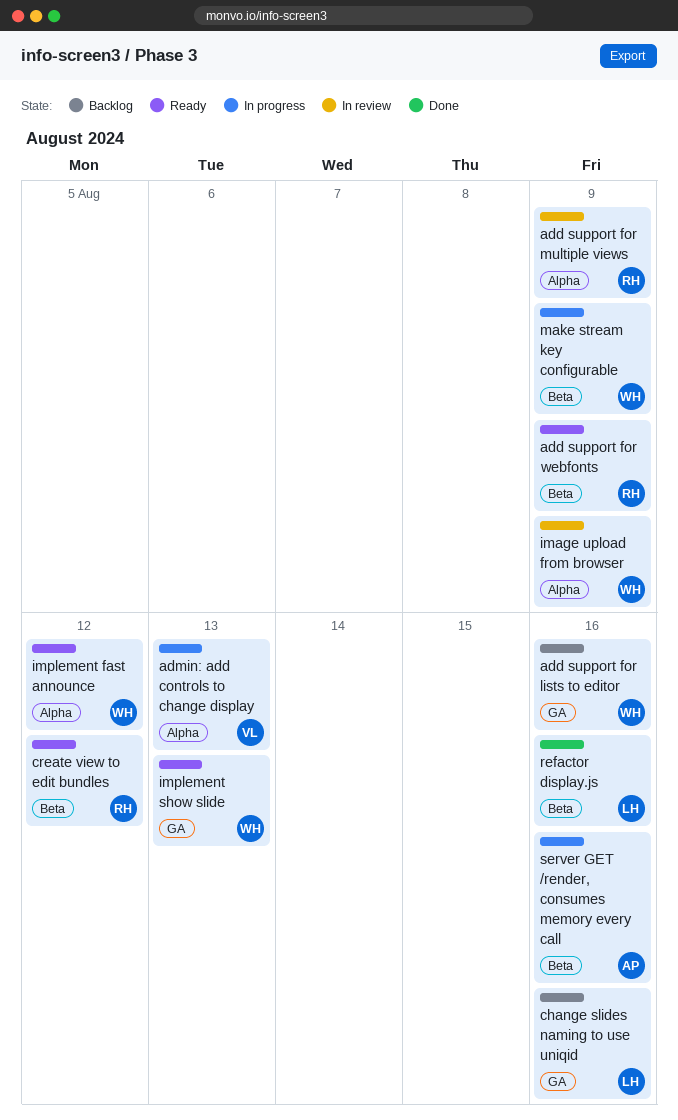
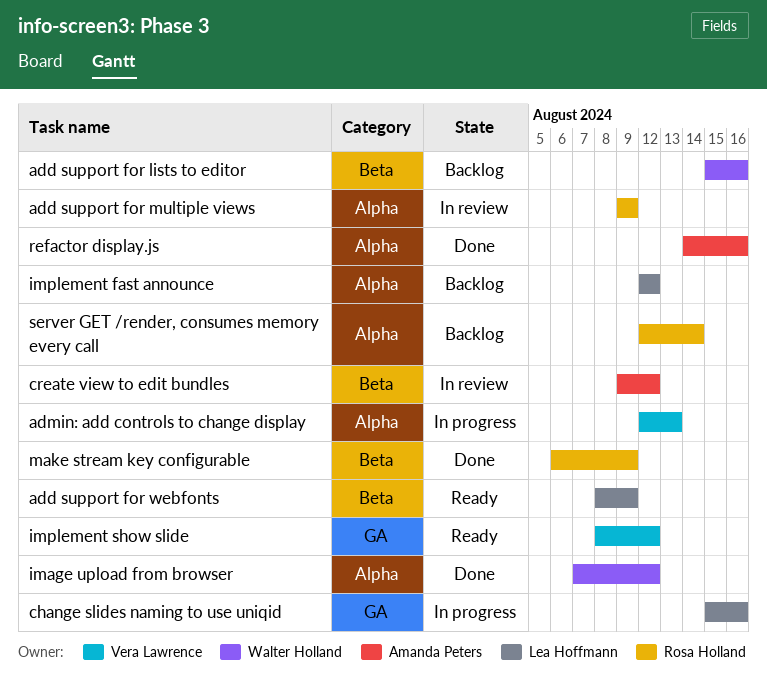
add support for lists to editor, label: GA -> Beta
add support for webfonts, owner: Rosa Holland -> Lea Hoffmann
change slides naming to use uniqid, status: Backlog -> In progress
create view to edit bundles, status: Ready -> In review
create view to edit bundles, owner: Rosa Holland -> Amanda Peters
image upload from browser, status: In review -> Done
image upload from browser, due: Aug 9 -> Aug 12
implement fast announce, status: Ready -> Backlog
implement fast announce, owner: Walter Holland -> Lea Hoffmann
implement show slide, owner: Walter Holland -> Vera Lawrence
implement show slide, due: Aug 13 -> Aug 12
make stream key configurable, status: In progress -> Done
make stream key configurable, owner: Walter Holland -> Rosa Holland
refactor display.js, owner: Lea Hoffmann -> Amanda Peters
refactor display.js, label: Beta -> Alpha
server GET /render, consumes memory every call, status: In progress -> Backlog
server GET /render, consumes memory every call, owner: Amanda Peters -> Rosa Holland
server GET /render, consumes memory every call, label: Beta -> Alpha
server GET /render, consumes memory every call, due: Aug 16 -> Aug 14

